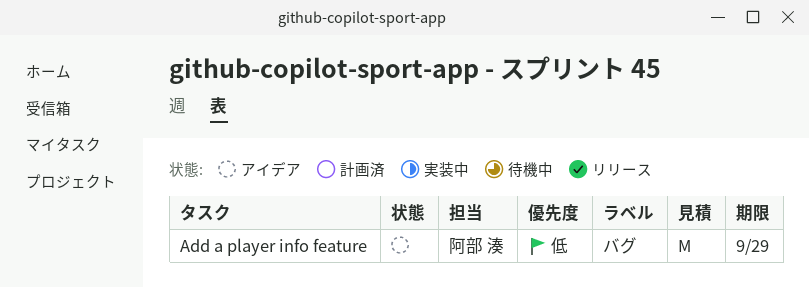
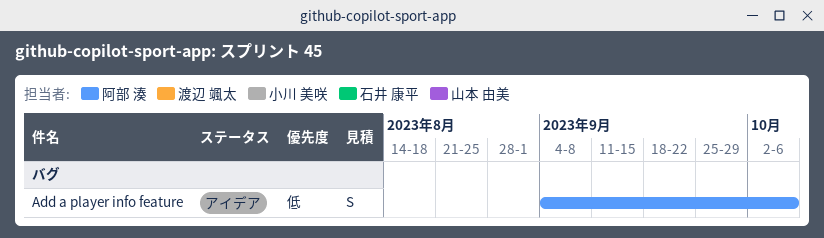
Add a player info feature, estimate: M -> S
Add a player info feature, due: Sep 29 -> Oct 6

